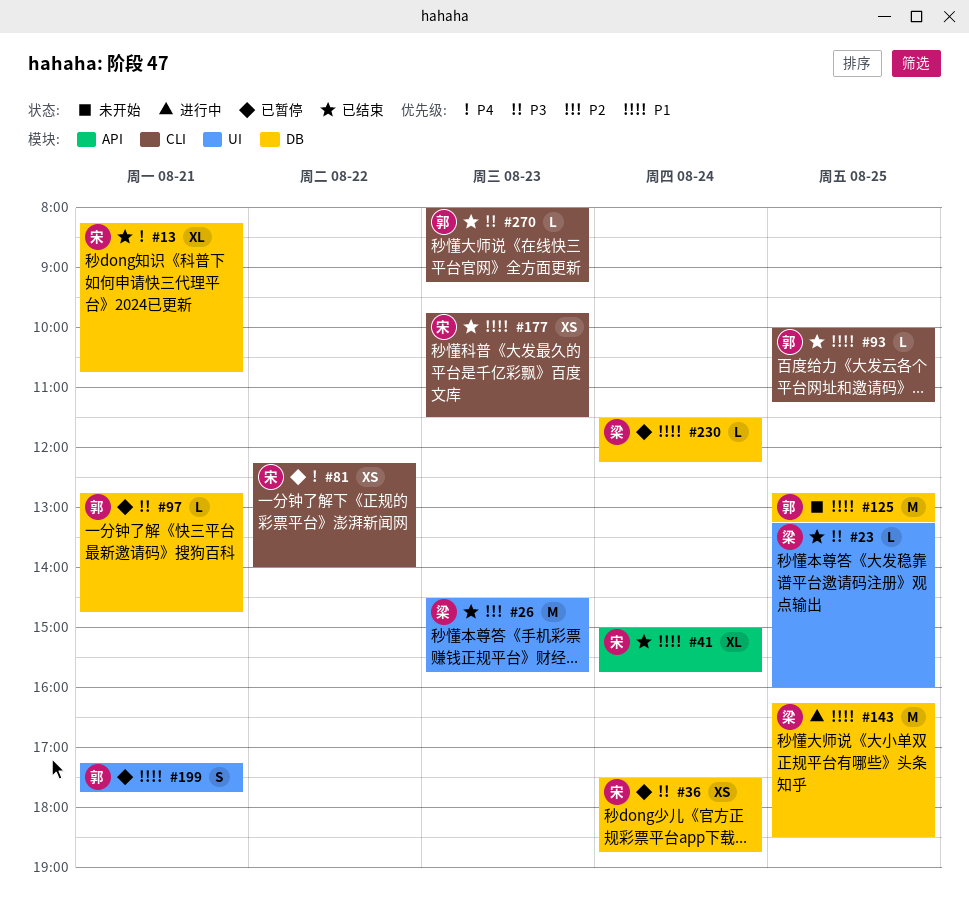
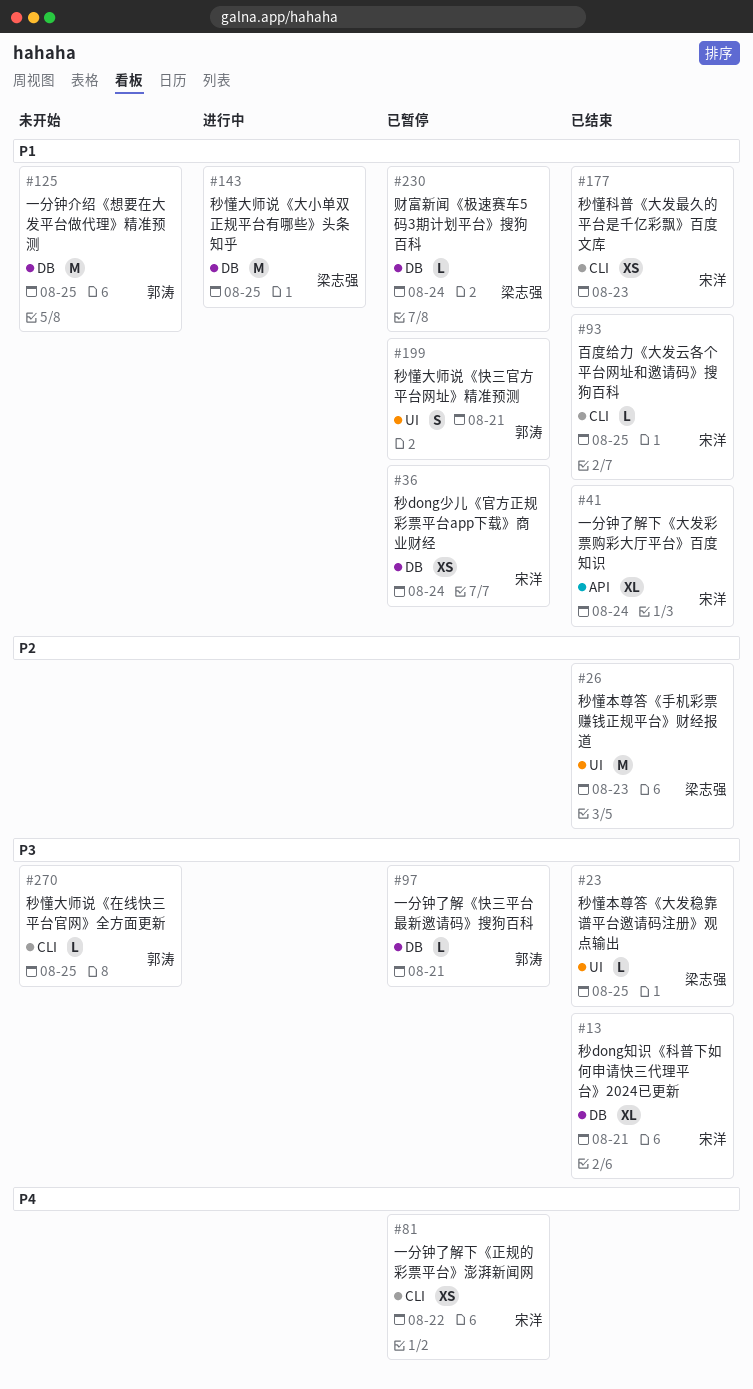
#13, priority: P4 -> P3
#36, priority: P3 -> P1
#93, owner: 郭涛 -> 宋洋
#270, status: 已结束 -> 未开始
#270, day: Aug 23 -> Aug 25

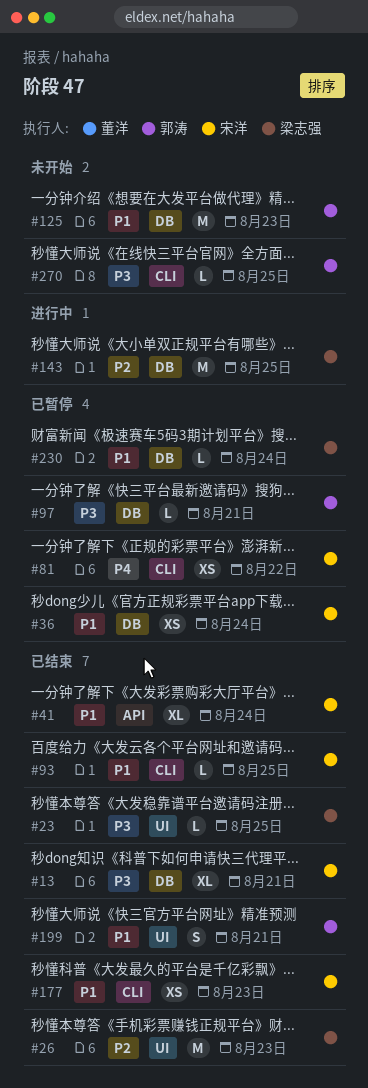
#125, day: Aug 25 -> Aug 23
#143, priority: P1 -> P2
#199, status: 已暂停 -> 已结束

